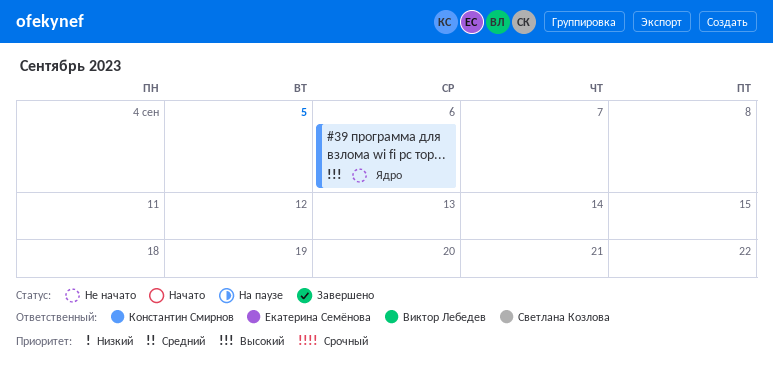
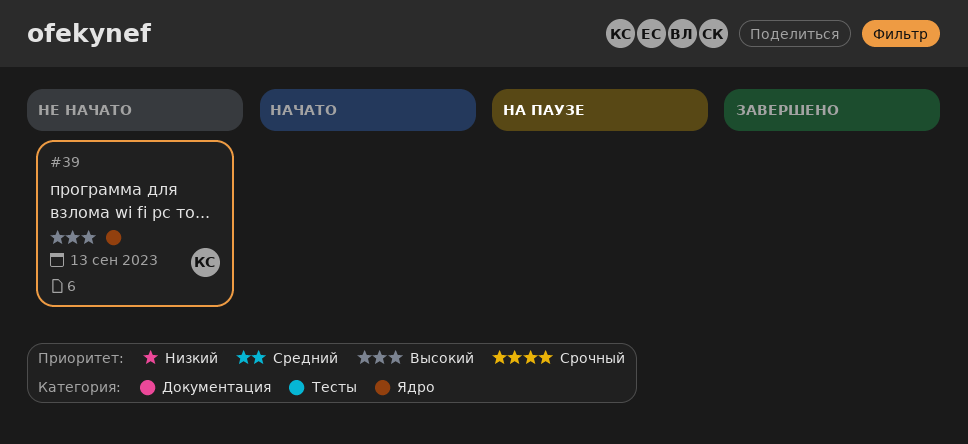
#39, due: Sep 6 -> Sep 13

